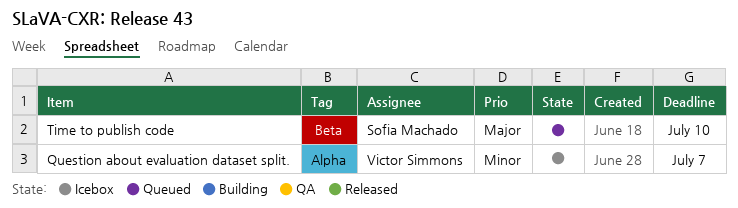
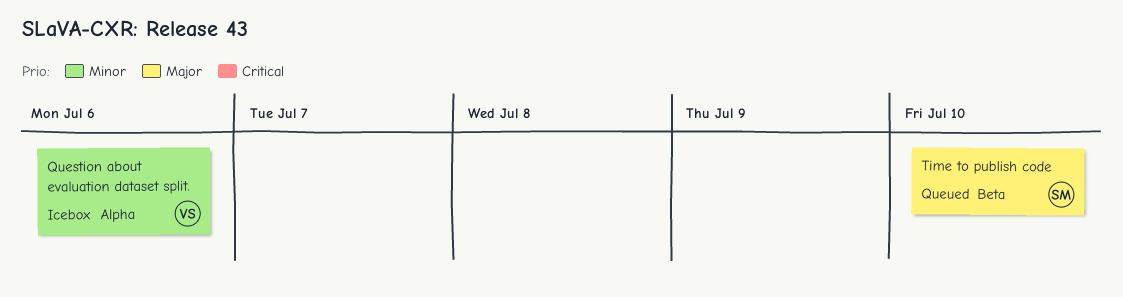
Question about evaluation dataset split., due: Jul 7 -> Jul 6

